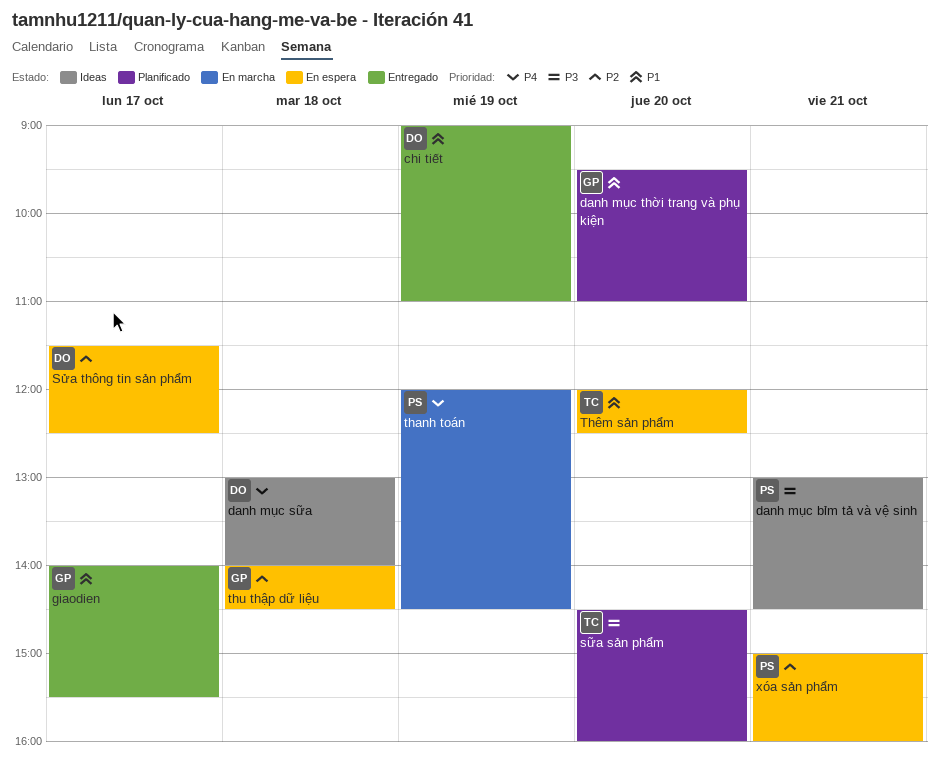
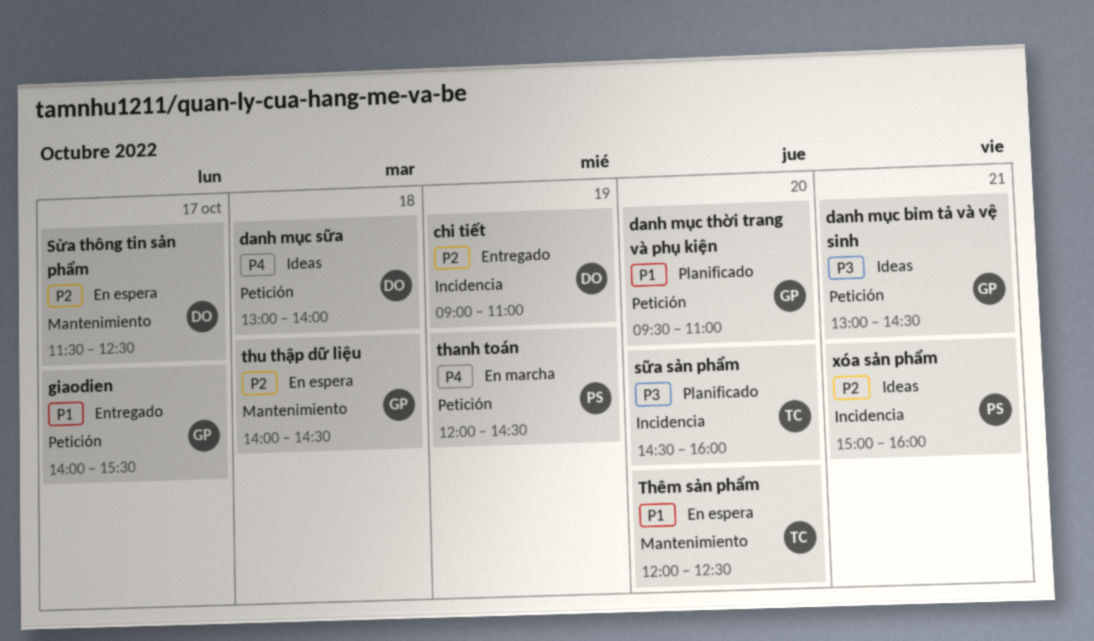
chi tiết, priority: P1 -> P2
danh mục bỉm tả và vệ sinh, owner: PS -> GP
xóa sản phẩm, status: En espera -> Ideas

